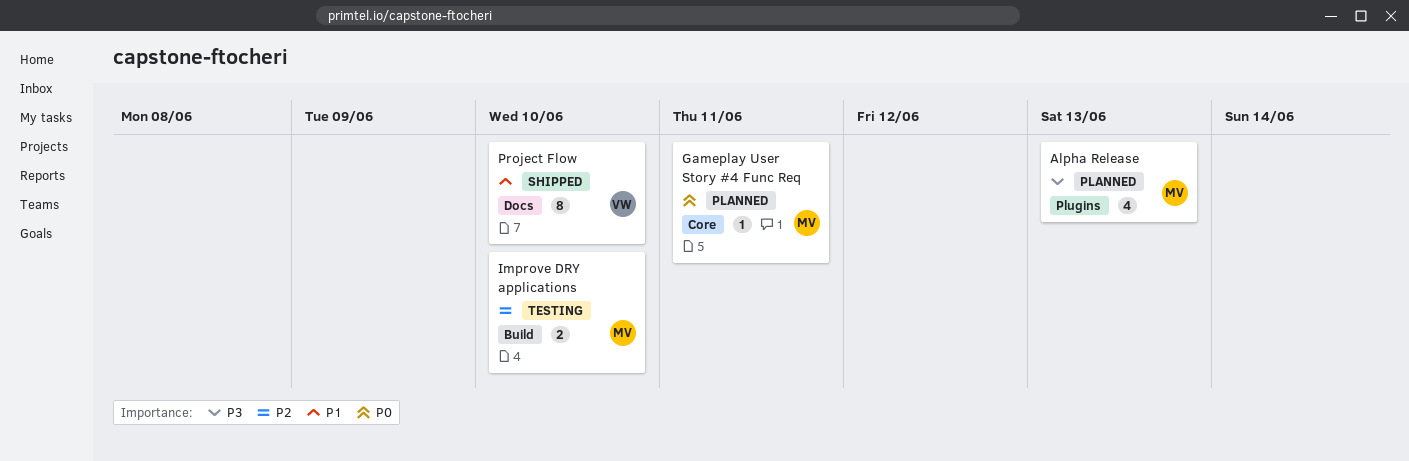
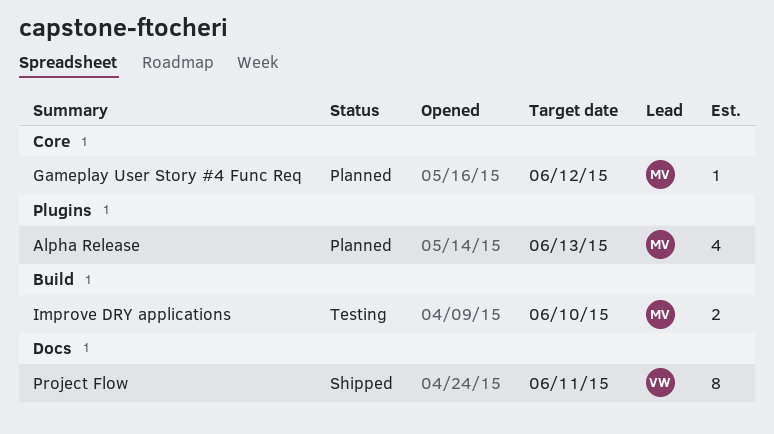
Gameplay User Story #4 Func Req, due: Jun 11 -> Jun 12
Project Flow, due: Jun 10 -> Jun 11

